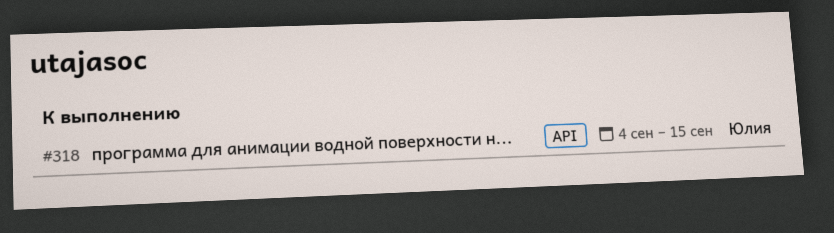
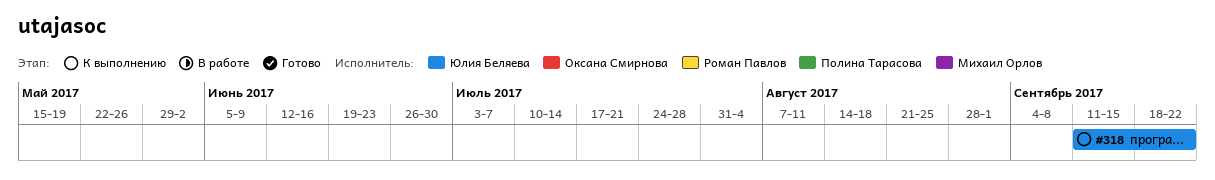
#318, start: Sep 4 -> Sep 11
#318, due: Sep 15 -> Sep 22

